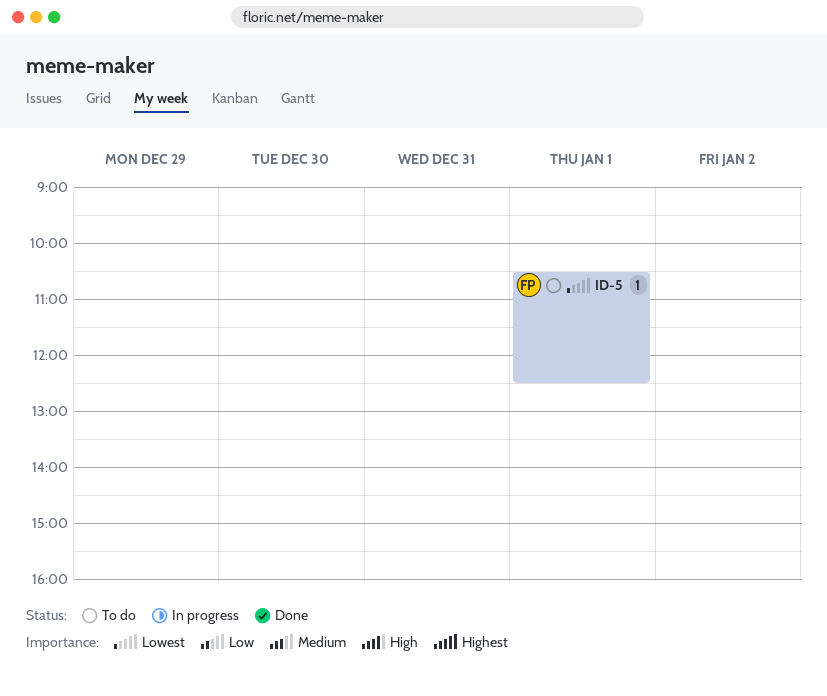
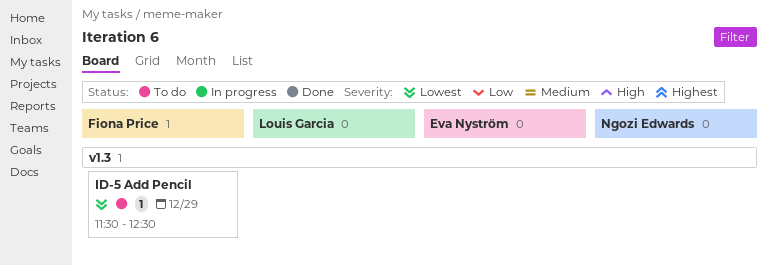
ID-5, day: Jan 1 -> Dec 29
ID-5, begins: 10:30 -> 11:30

